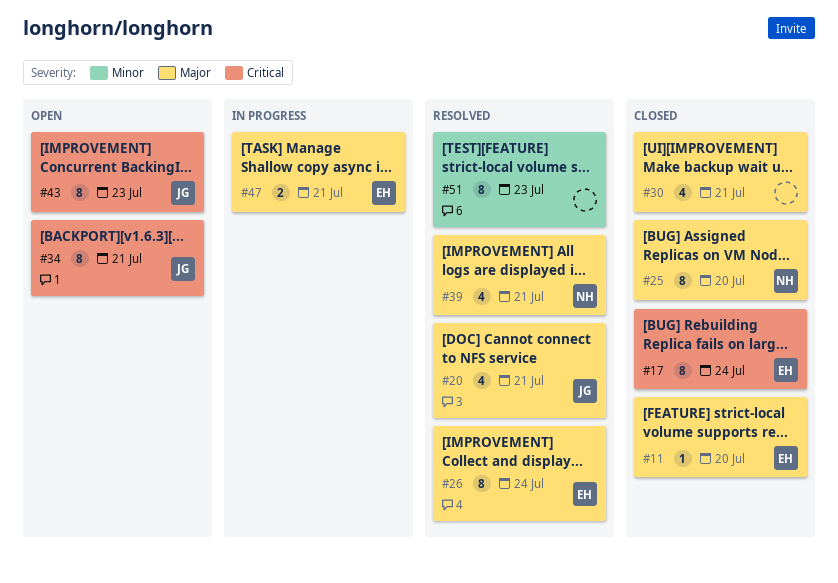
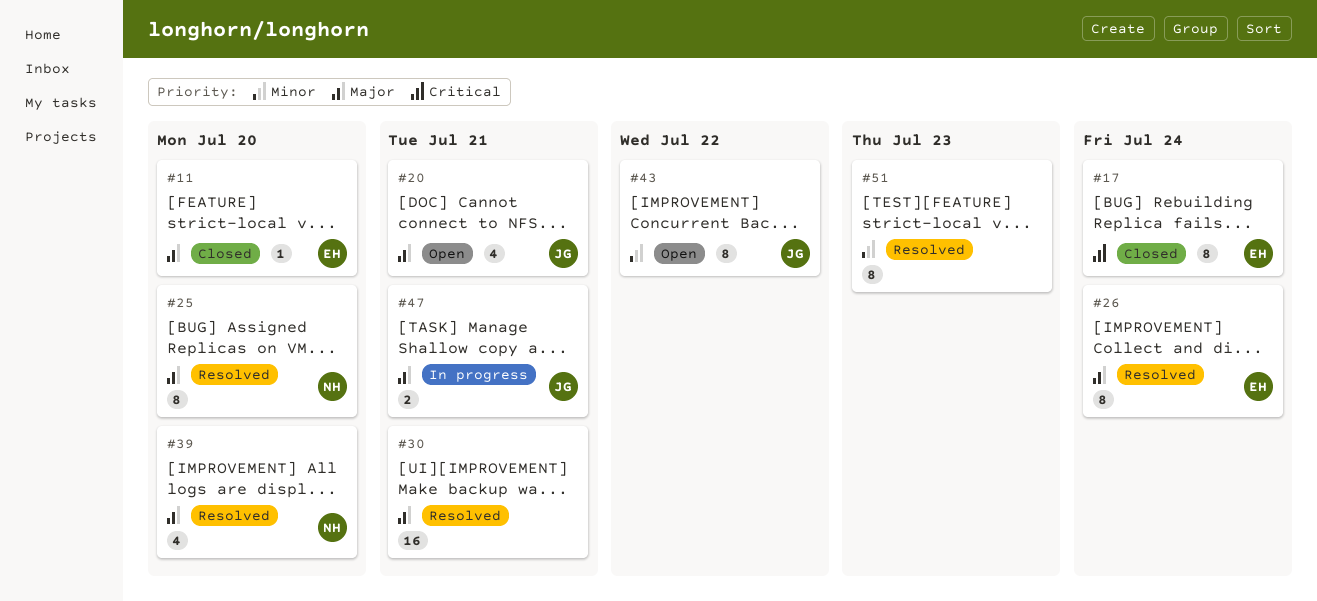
#20, status: Resolved -> Open
#25, status: Closed -> Resolved
#30, status: Closed -> Resolved
#30, estimate: 4 -> 16
#34: present -> none
#39, due: Jul 21 -> Jul 20
#43, priority: Critical -> Minor
#43, due: Jul 23 -> Jul 22
#47, owner: EH -> JG

